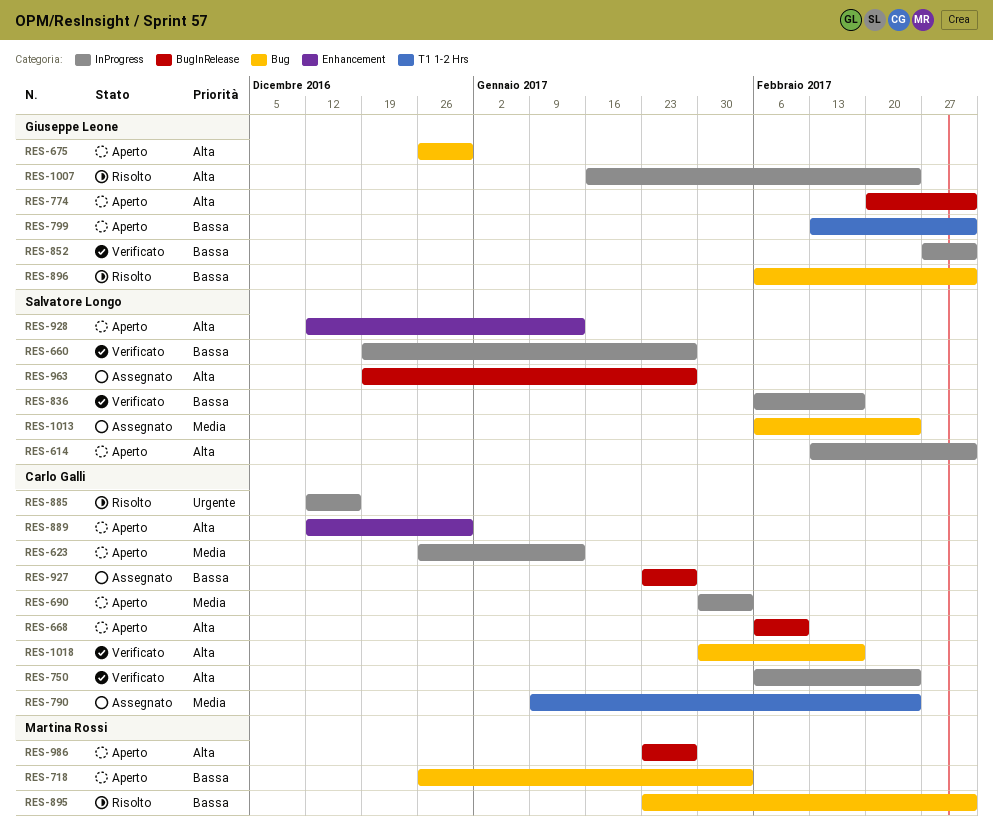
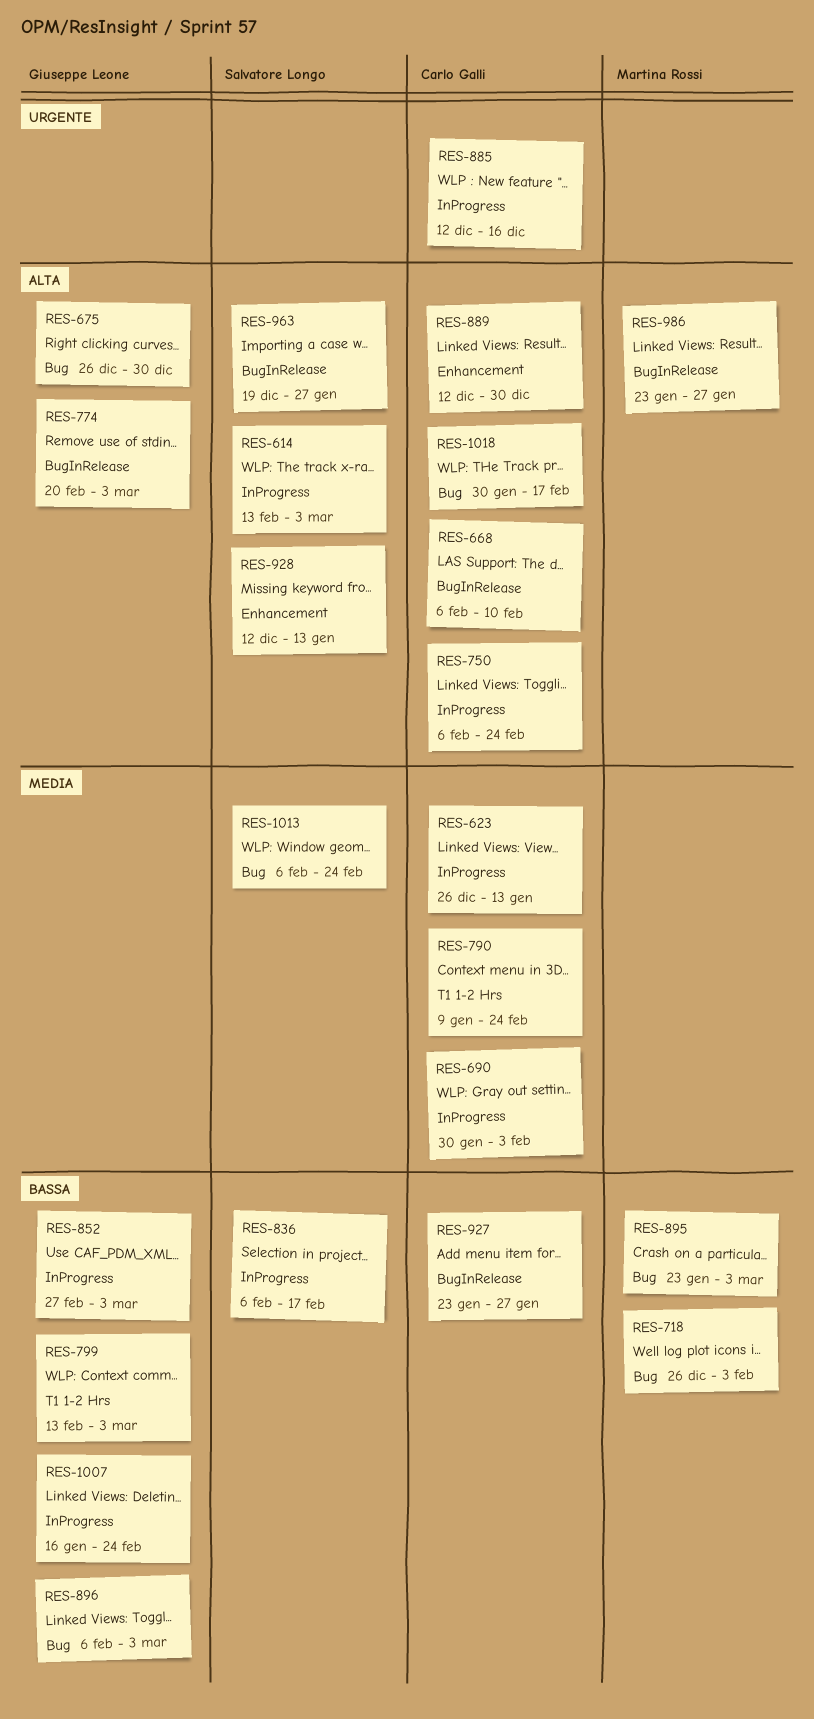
RES-660: present -> none
RES-1007, priority: Alta -> Bassa

